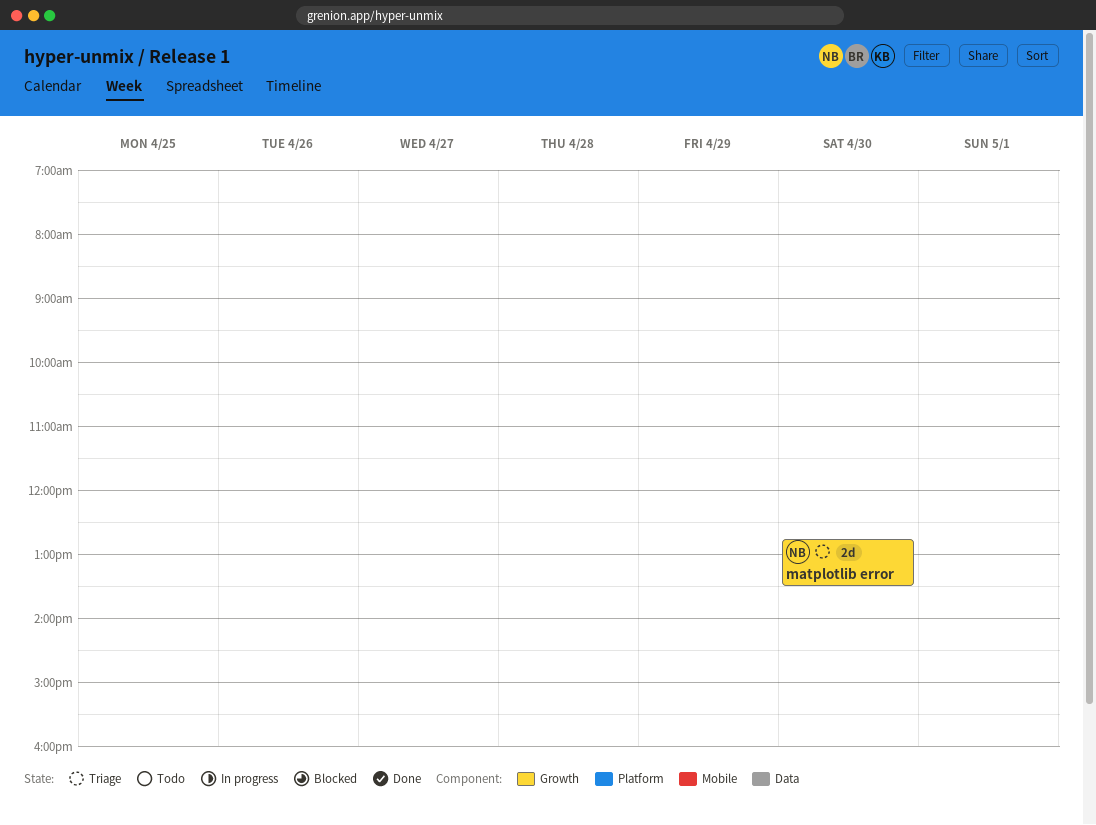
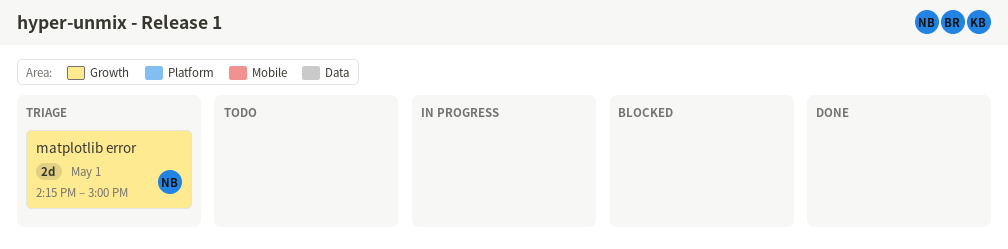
matplotlib error, day: Apr 30 -> May 1
matplotlib error, begins: 12:45 -> 14:15
matplotlib error, ends: 13:30 -> 15:00

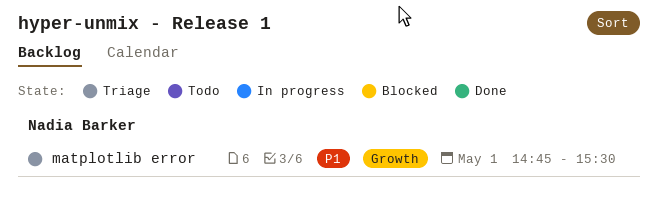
matplotlib error, begins: 14:15 -> 14:45
matplotlib error, ends: 15:00 -> 15:30

